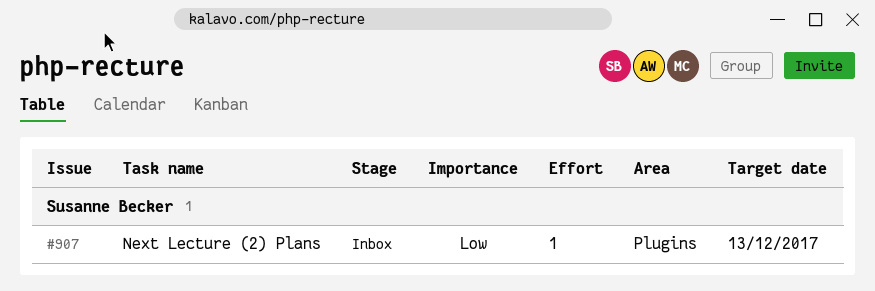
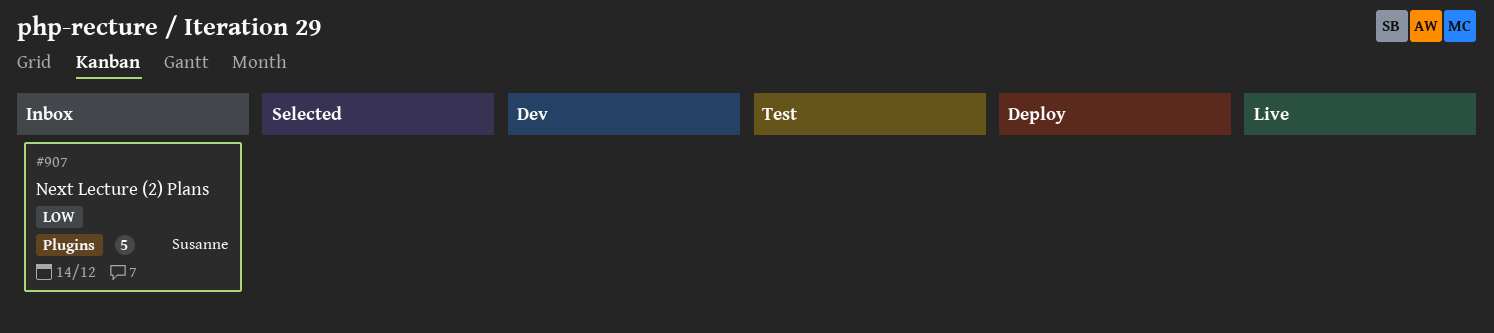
#907, estimate: 1 -> 5
#907, due: Dec 13 -> Dec 14

